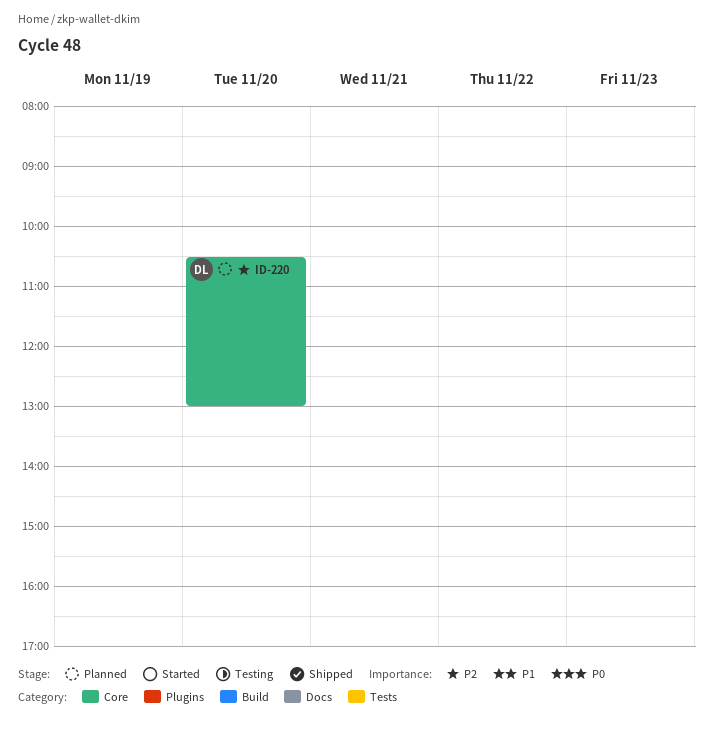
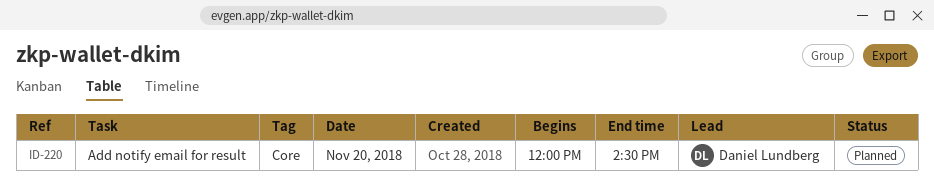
ID-220, begins: 10:30 -> 12:00
ID-220, ends: 13:00 -> 14:30

